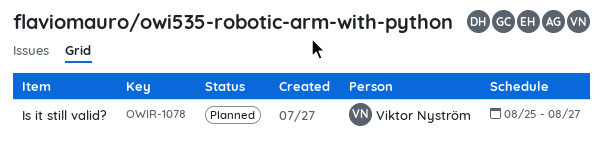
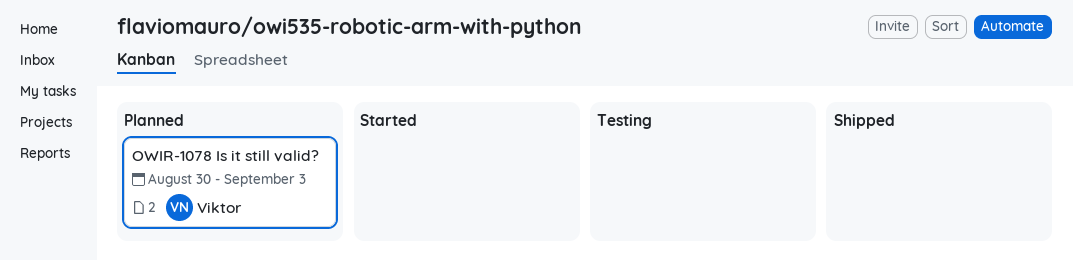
OWIR-1078, start: Aug 25 -> Aug 30
OWIR-1078, due: Aug 27 -> Sep 3

